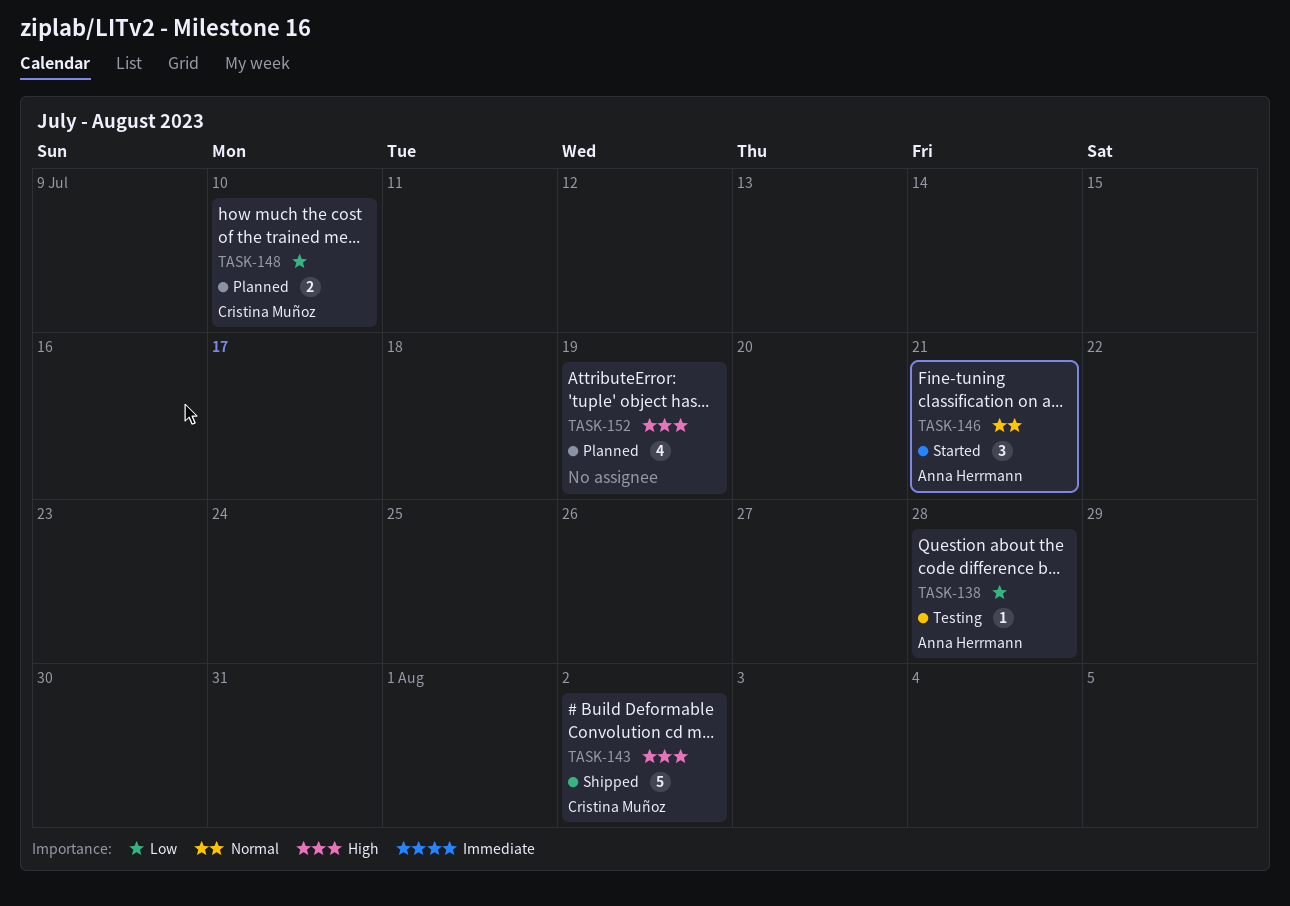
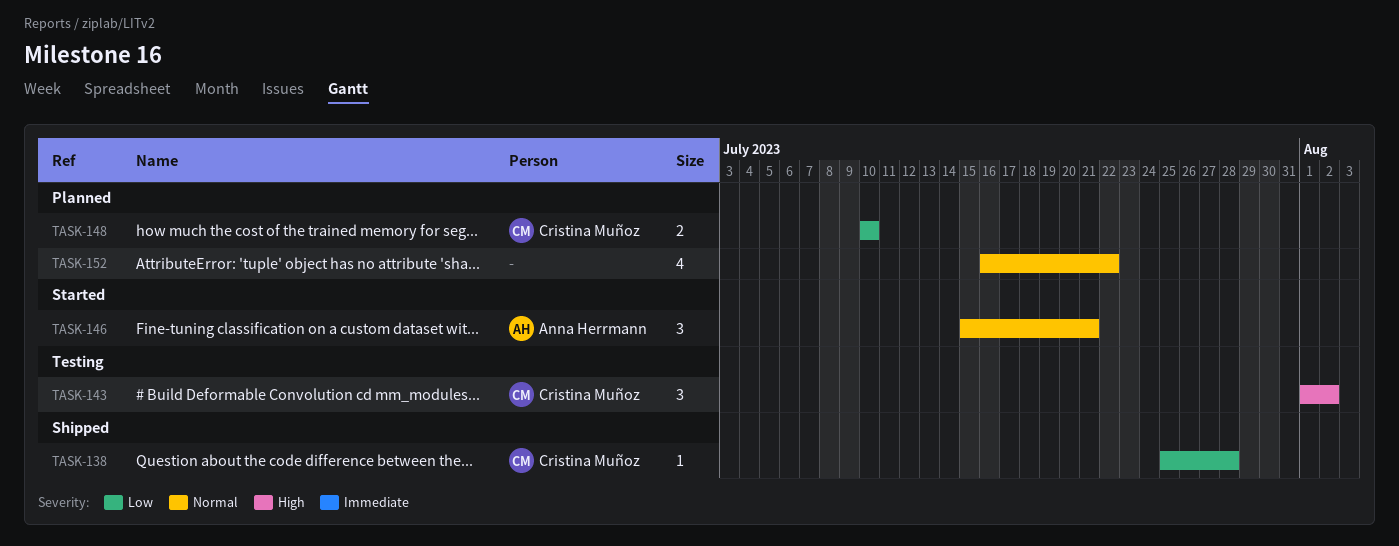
TASK-138, status: Testing -> Shipped
TASK-138, owner: Anna Herrmann -> Cristina Muñoz
TASK-143, status: Shipped -> Testing
TASK-143, estimate: 5 -> 3
TASK-152, priority: High -> Normal
TASK-152, due: Jul 19 -> Jul 22

